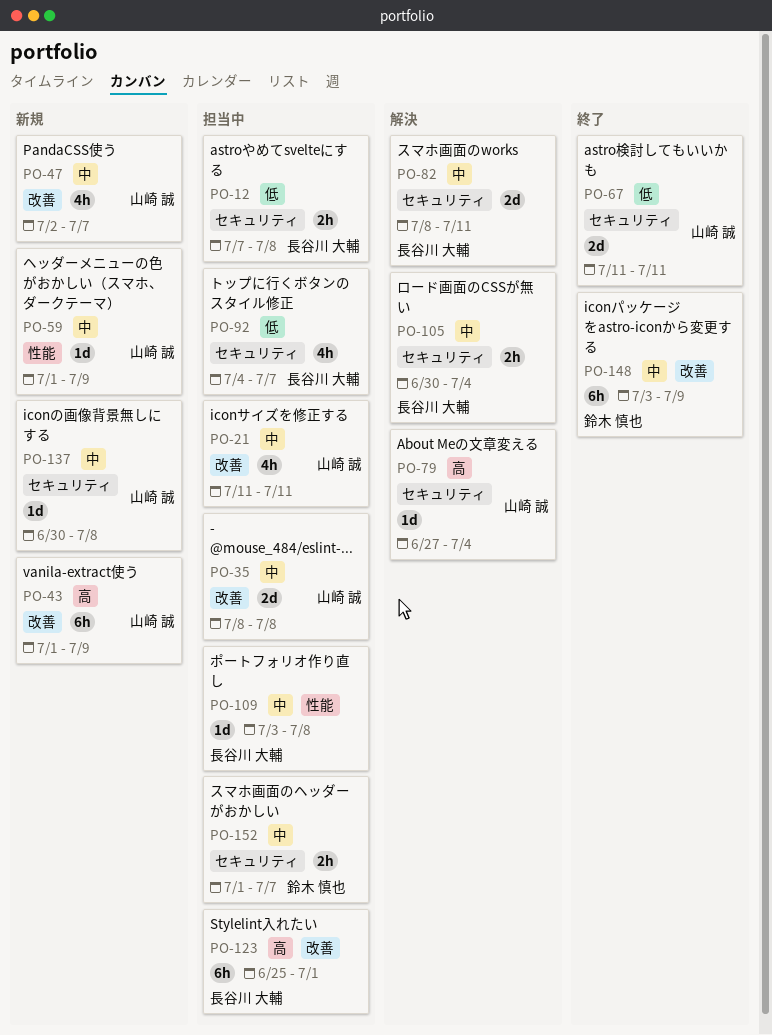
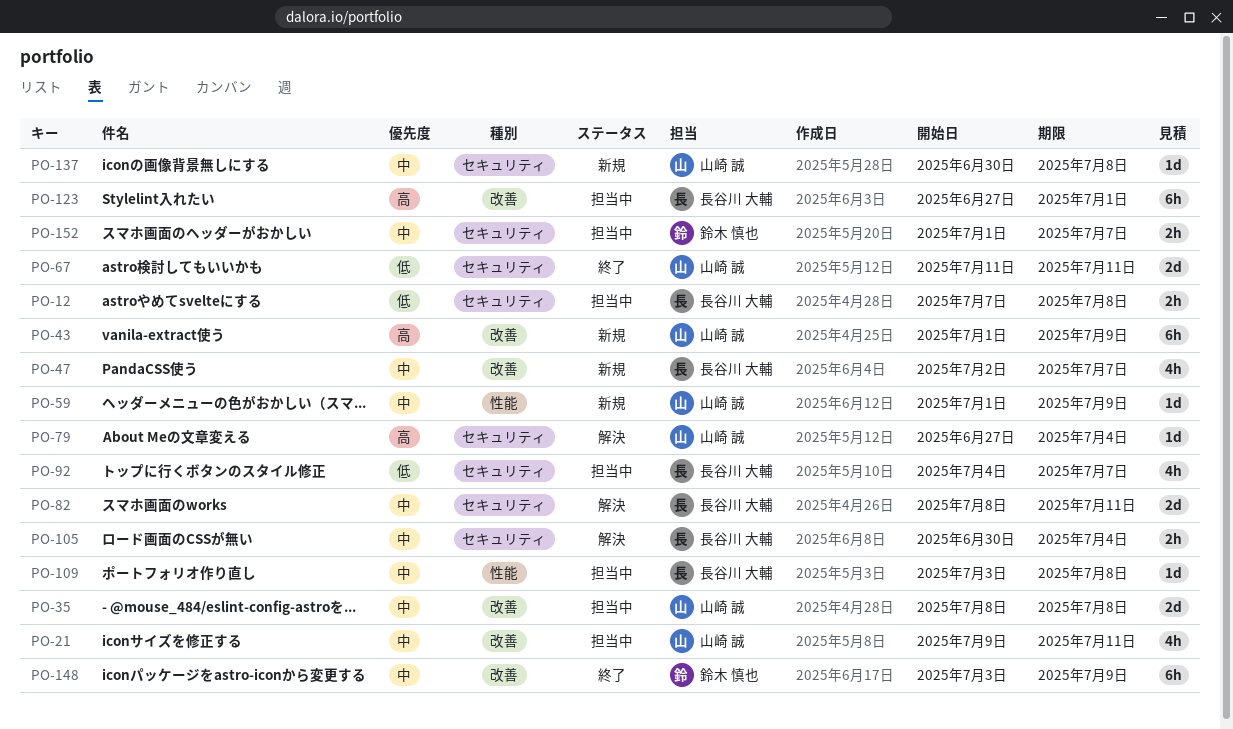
PO-21, start: Jul 11 -> Jul 9
PO-47, owner: 山崎 誠 -> 長谷川 大輔
PO-123, start: Jun 25 -> Jun 27

